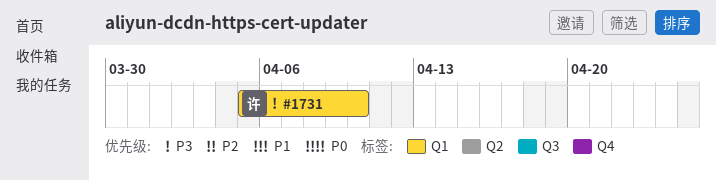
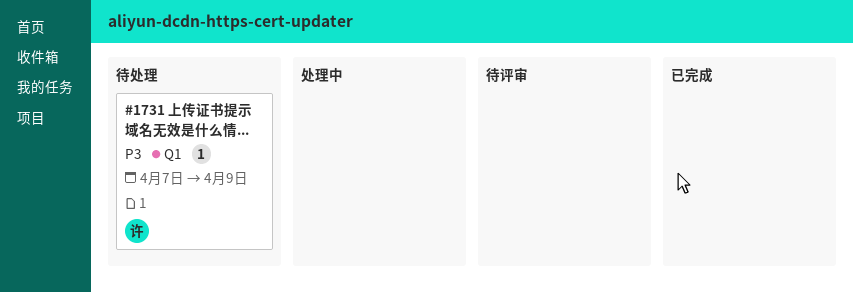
#1731, start: Apr 5 -> Apr 7
#1731, due: Apr 10 -> Apr 9

